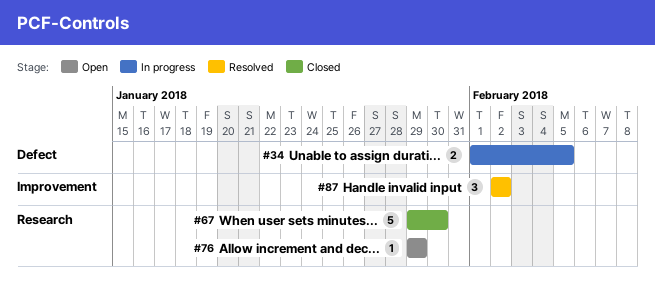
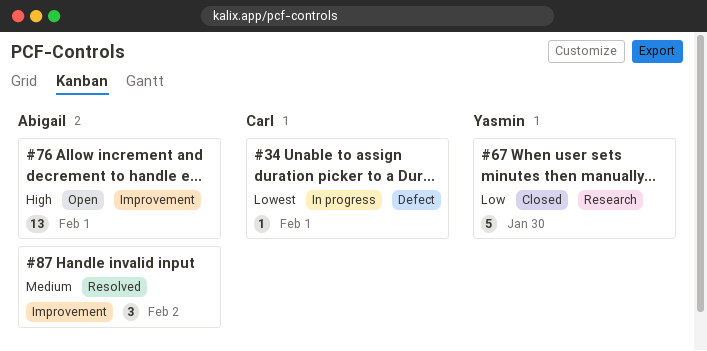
#34, estimate: 2 -> 1
#34, due: Feb 5 -> Feb 1
#76, label: Research -> Improvement
#76, estimate: 1 -> 13
#76, due: Jan 29 -> Feb 1

